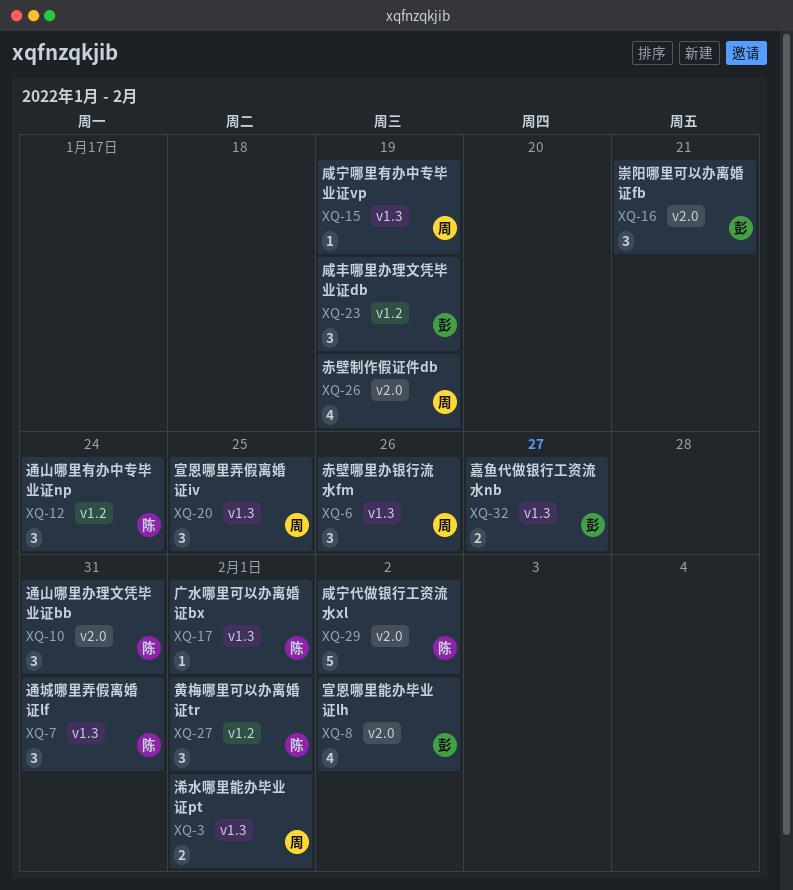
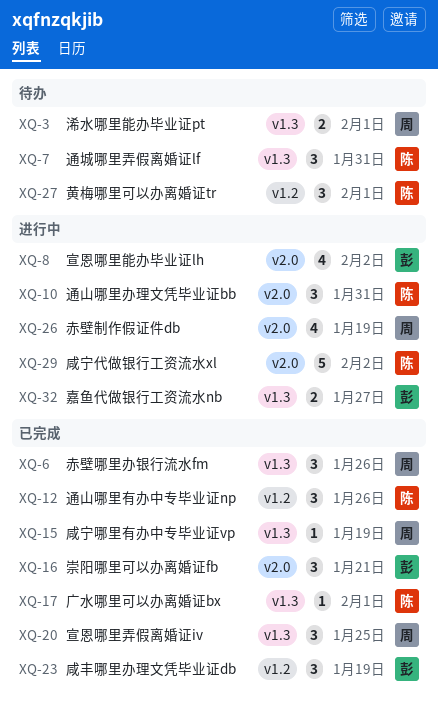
XQ-12, due: Jan 24 -> Jan 26

